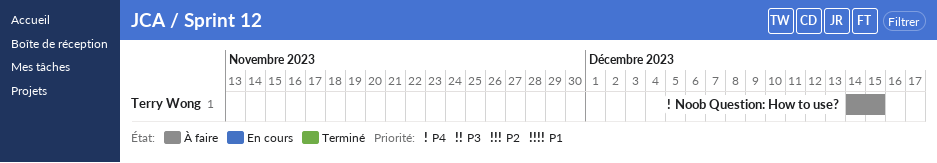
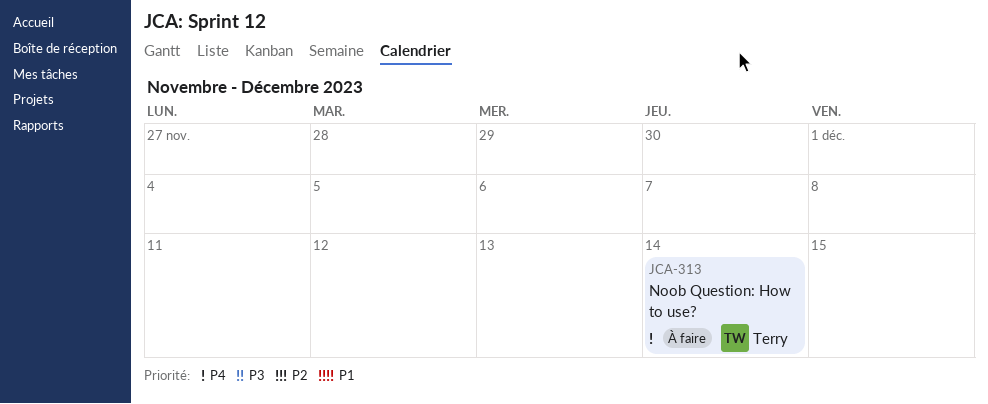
Noob Question: How to use?, due: Dec 15 -> Dec 14

